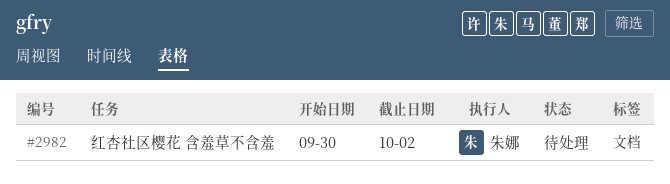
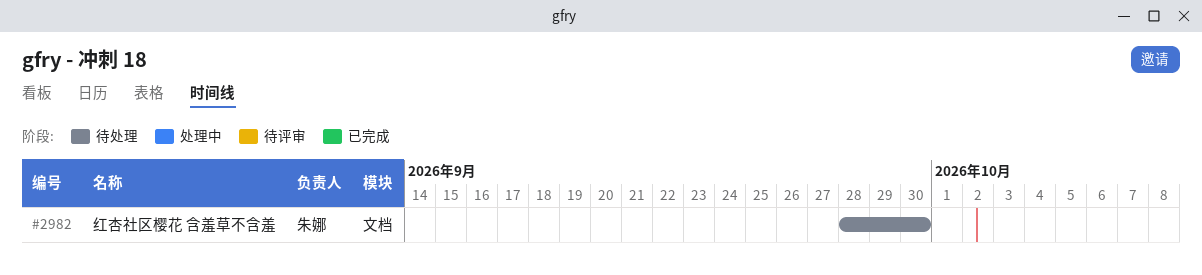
#2982, start: Sep 30 -> Sep 28
#2982, due: Oct 2 -> Sep 30

